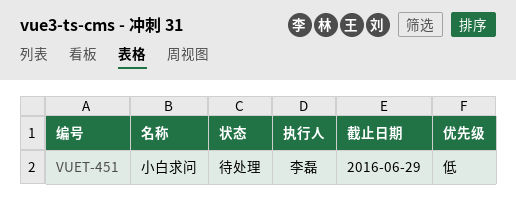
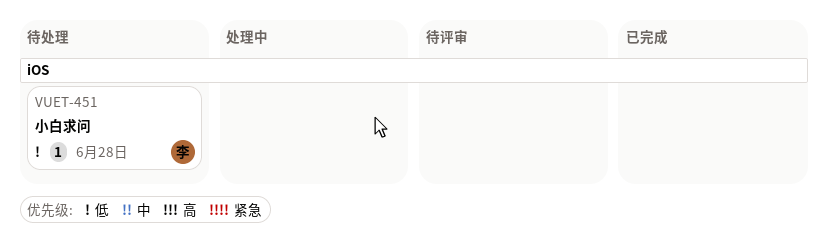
VUET-451, due: Jun 29 -> Jun 28

